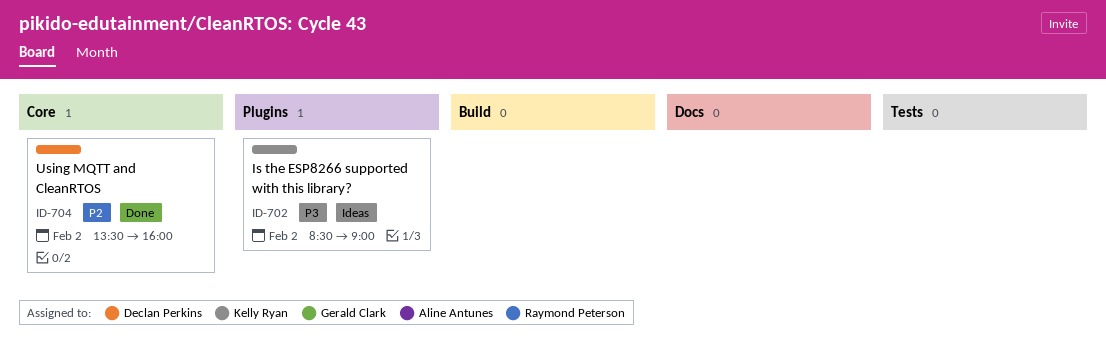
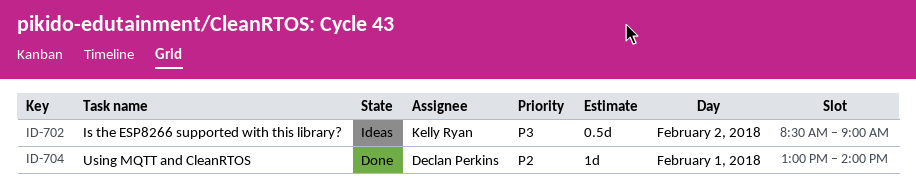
ID-704, day: Feb 2 -> Feb 1
ID-704, begins: 13:30 -> 13:00
ID-704, ends: 16:00 -> 14:00

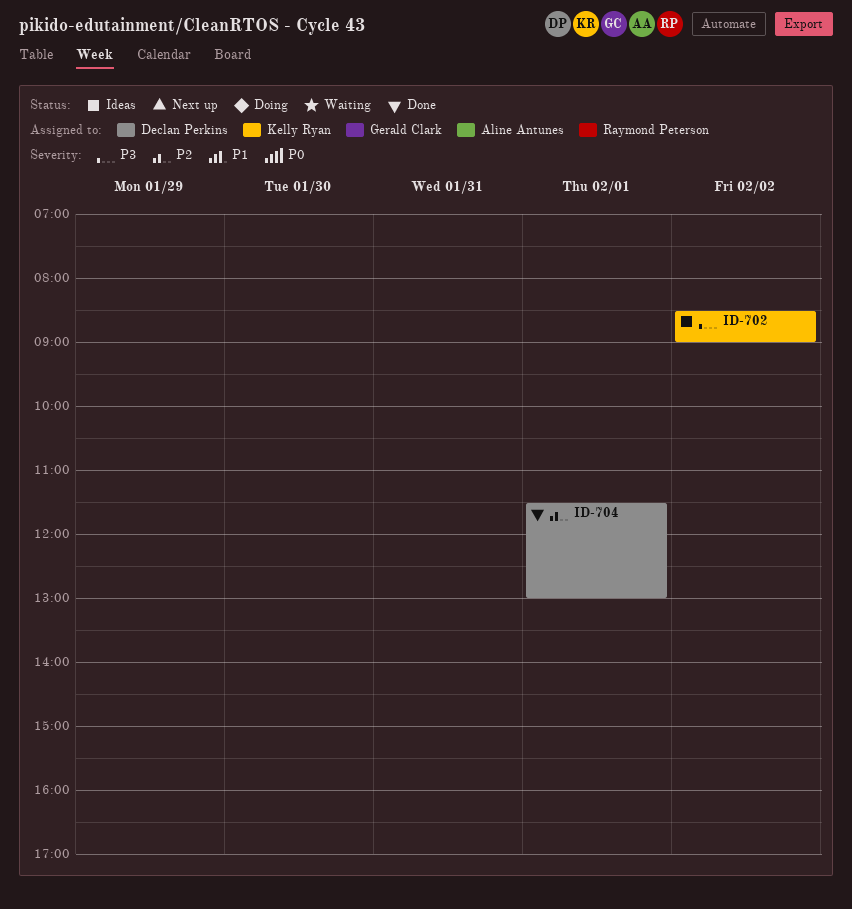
ID-704, begins: 13:00 -> 11:30
ID-704, ends: 14:00 -> 13:00

